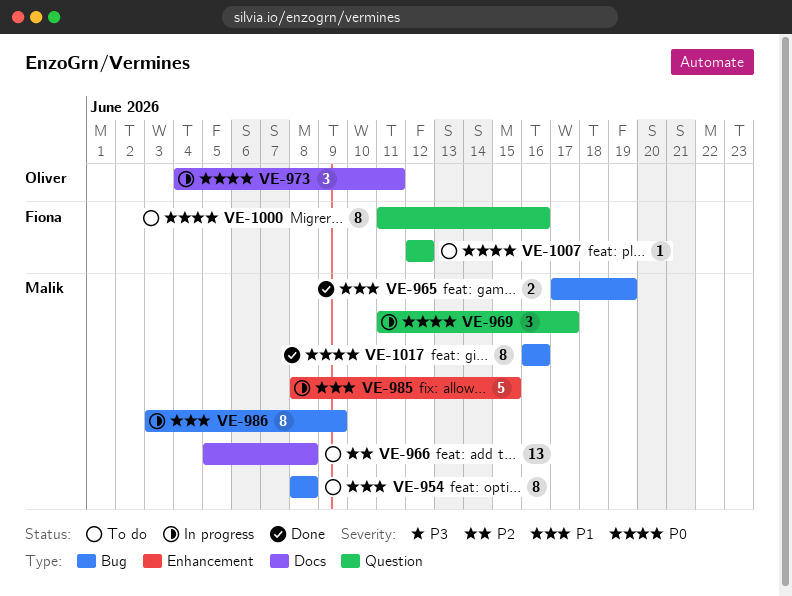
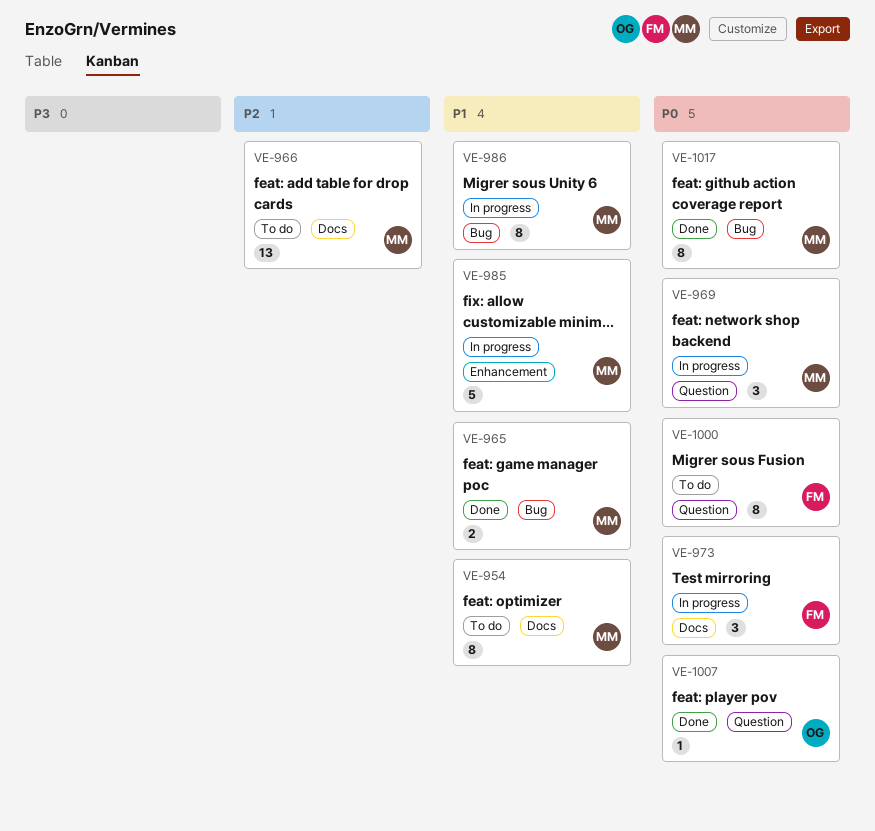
VE-954, label: Bug -> Docs
VE-973, owner: Oliver -> Fiona
VE-1007, status: To do -> Done
VE-1007, owner: Fiona -> Oliver

